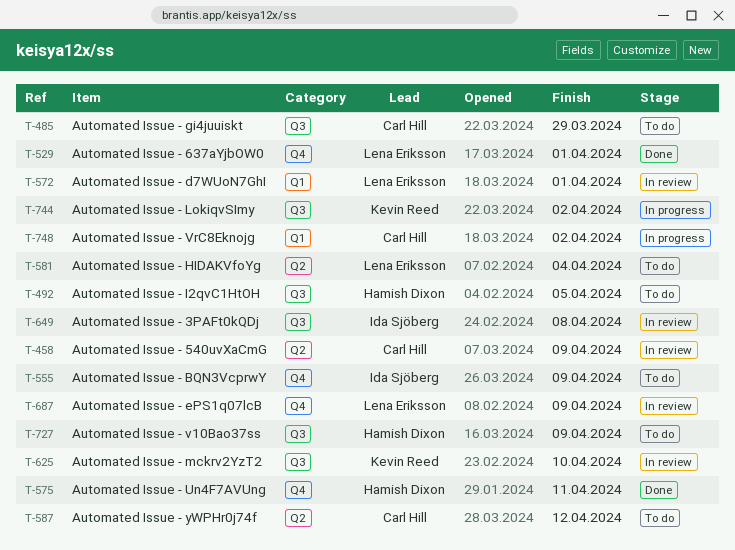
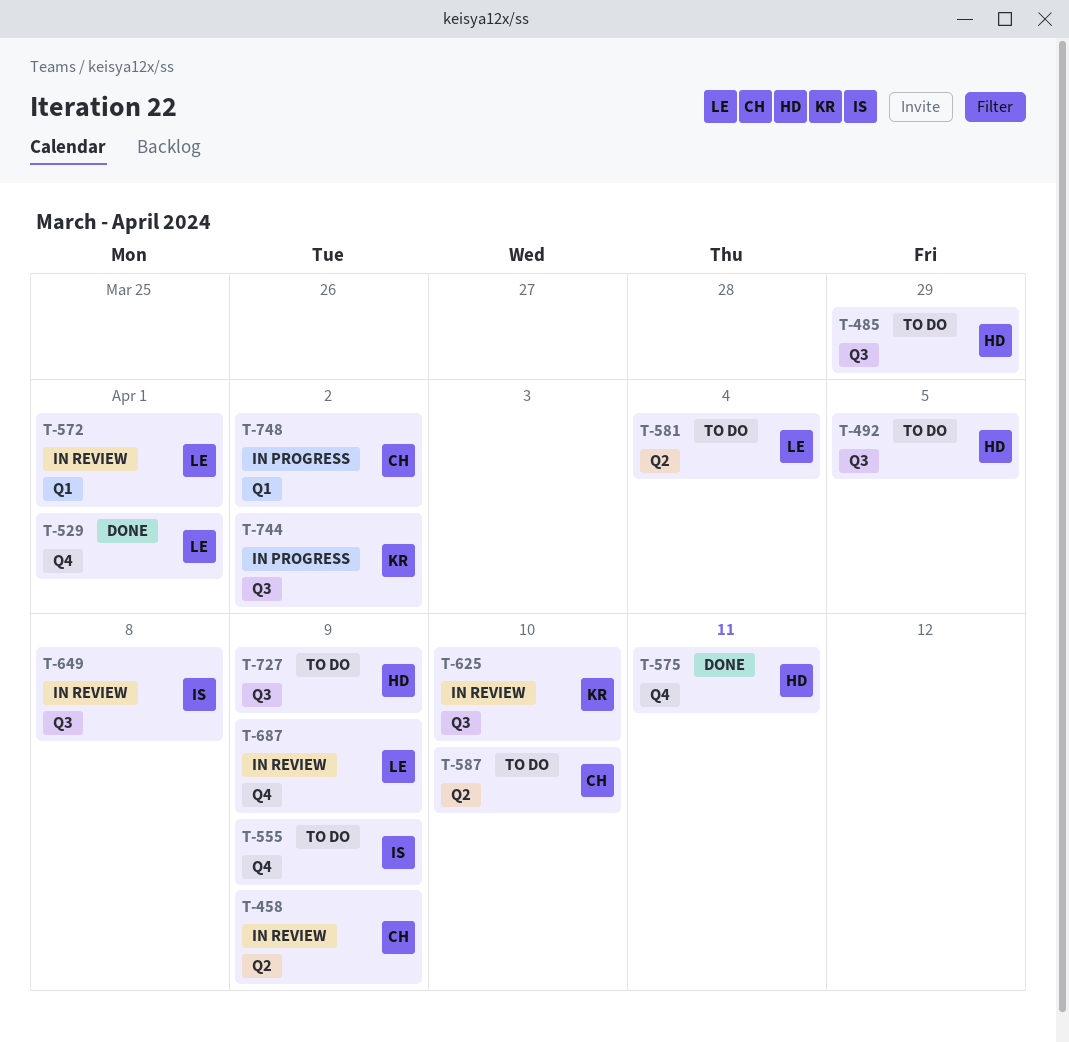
T-485, owner: Carl Hill -> Hamish Dixon
T-587, due: Apr 12 -> Apr 10

